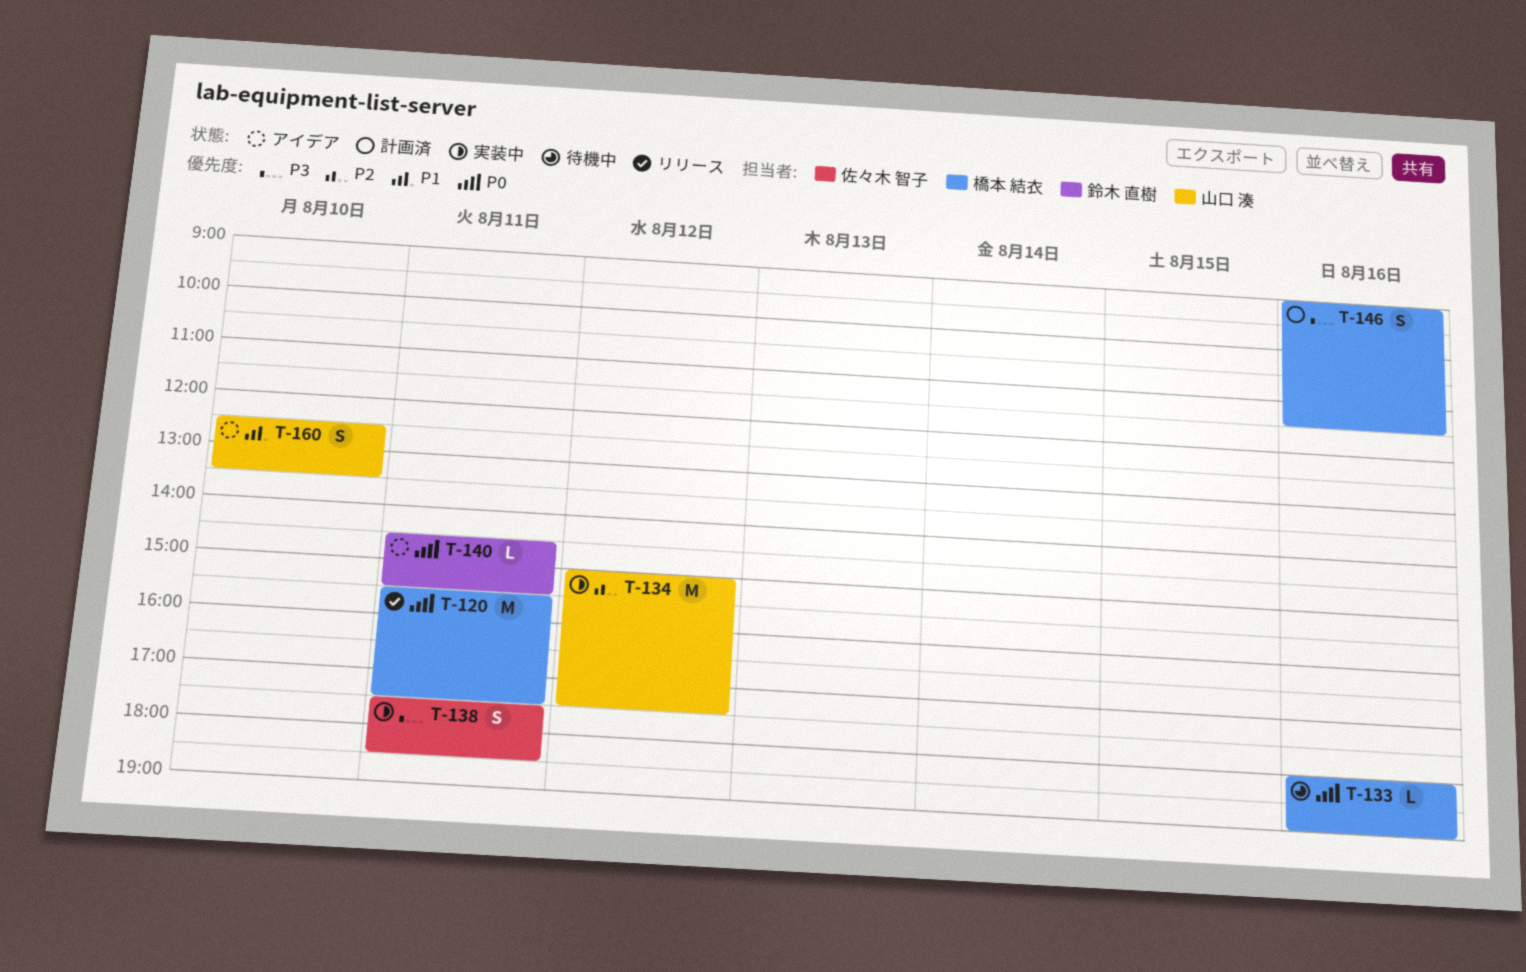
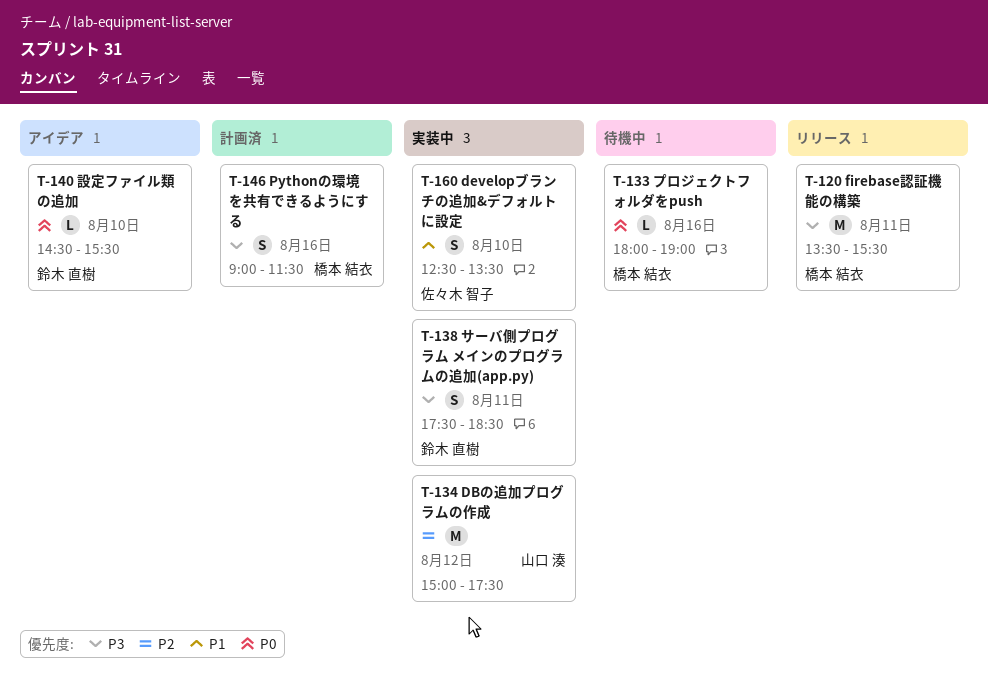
T-120, priority: P0 -> P3
T-120, begins: 15:30 -> 13:30
T-120, ends: 17:30 -> 15:30
T-138, owner: 佐々木 智子 -> 鈴木 直樹
T-140, day: Aug 11 -> Aug 10
T-160, status: アイデア -> 実装中
T-160, owner: 山口 湊 -> 佐々木 智子

